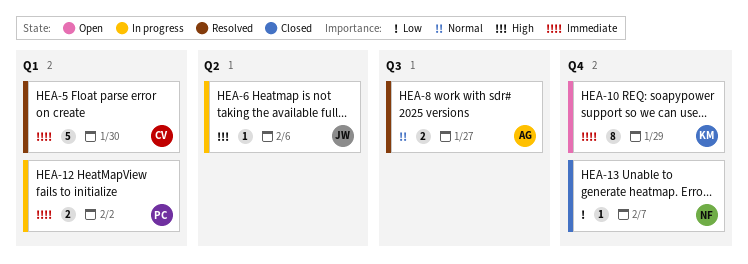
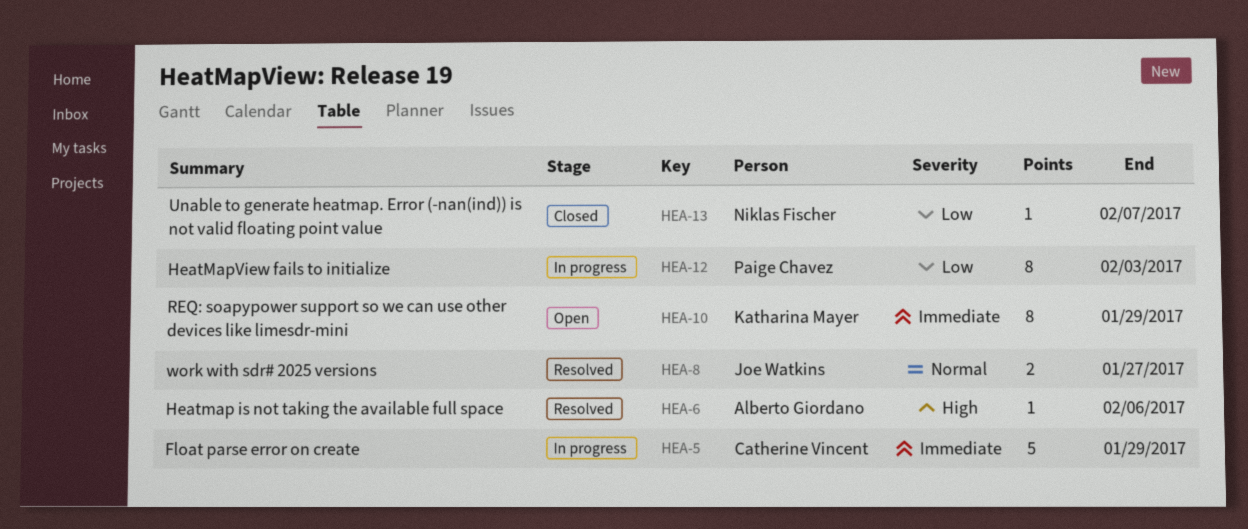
HEA-5, status: Resolved -> In progress
HEA-5, due: Jan 30 -> Jan 29
HEA-6, status: In progress -> Resolved
HEA-6, owner: Joe Watkins -> Alberto Giordano
HEA-8, owner: Alberto Giordano -> Joe Watkins
HEA-12, priority: Immediate -> Low
HEA-12, estimate: 2 -> 8
HEA-12, due: Feb 2 -> Feb 3

